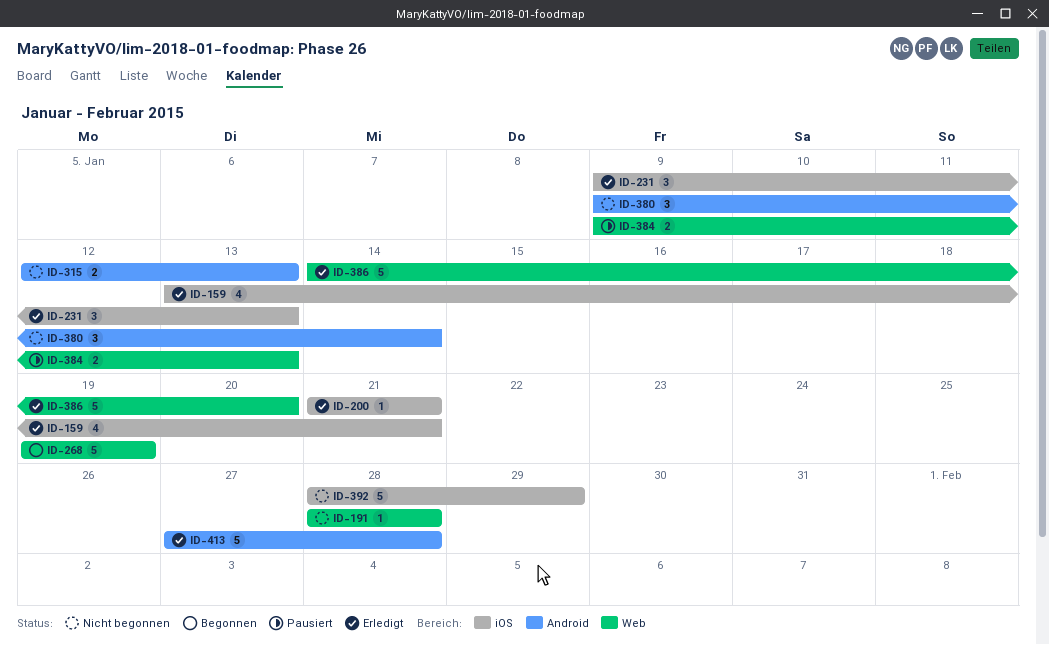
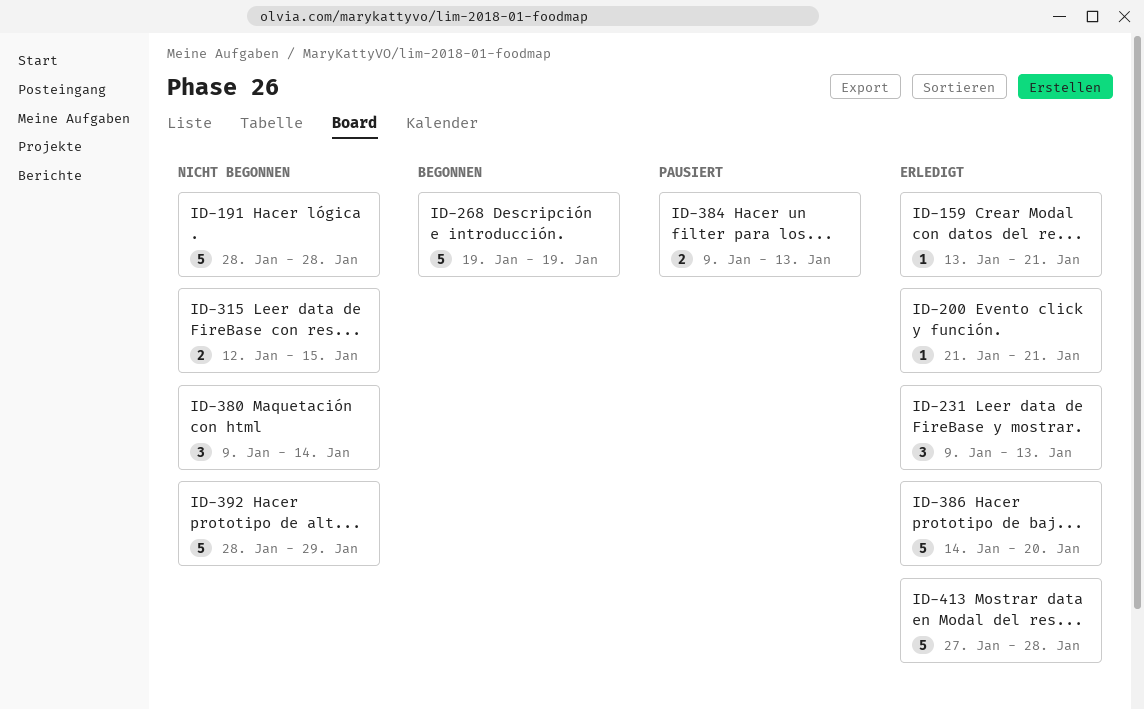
ID-159, estimate: 4 -> 1
ID-191, estimate: 1 -> 5
ID-315, due: Jan 13 -> Jan 15

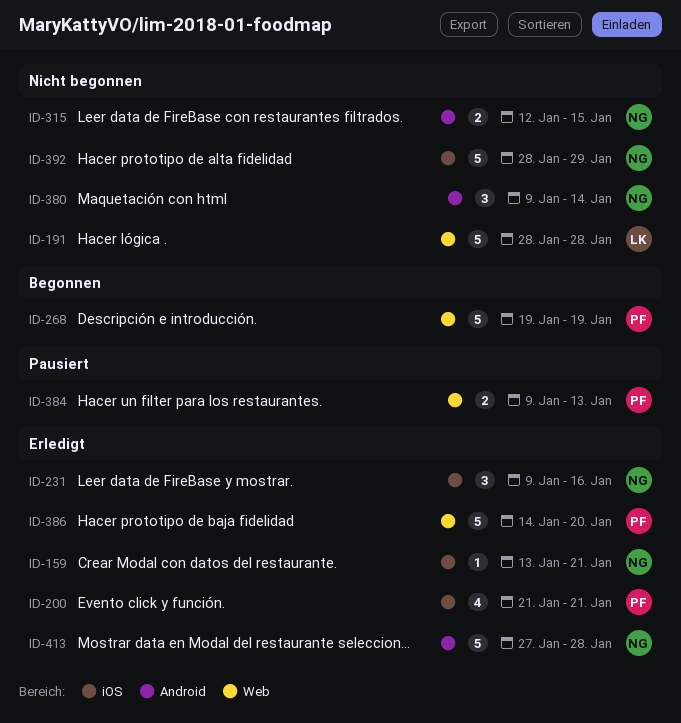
ID-200, estimate: 1 -> 4
ID-231, due: Jan 13 -> Jan 16

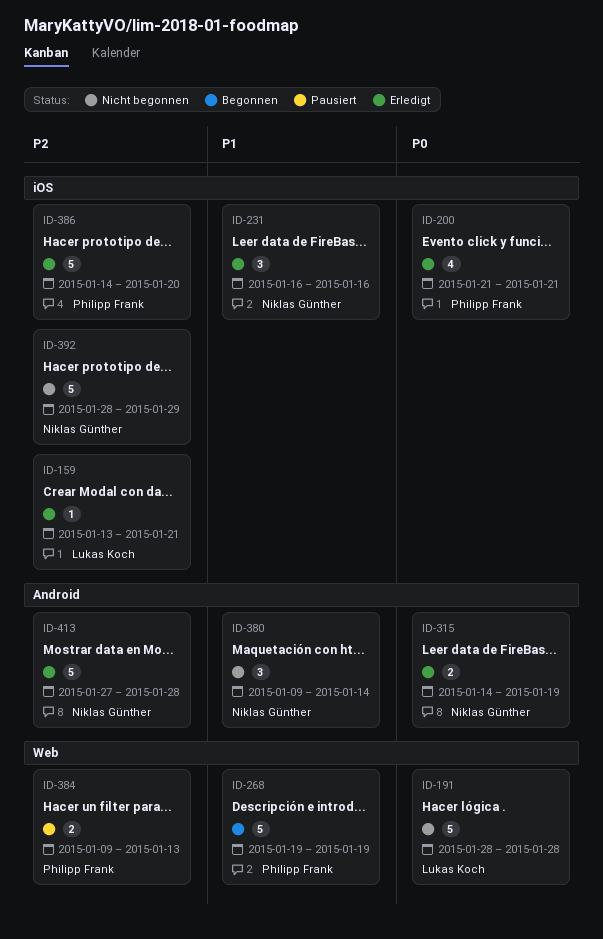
ID-159, owner: Niklas Günther -> Lukas Koch
ID-231, start: Jan 9 -> Jan 16
ID-315, status: Nicht begonnen -> Erledigt
ID-315, start: Jan 12 -> Jan 14
ID-315, due: Jan 15 -> Jan 19
ID-386, label: Web -> iOS

